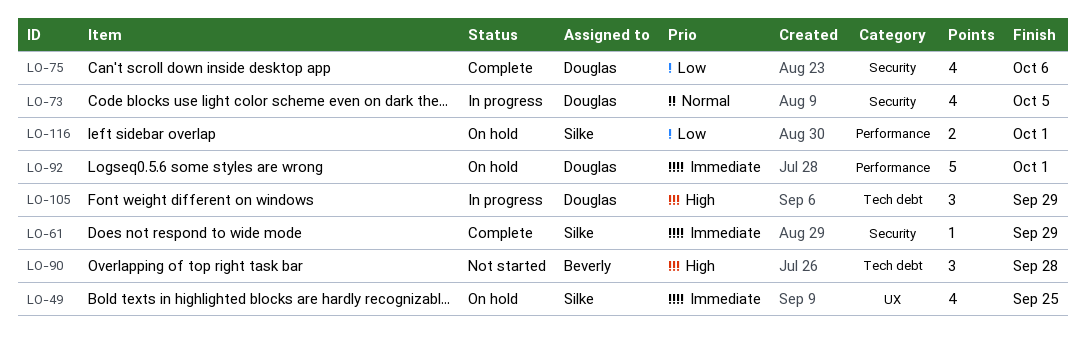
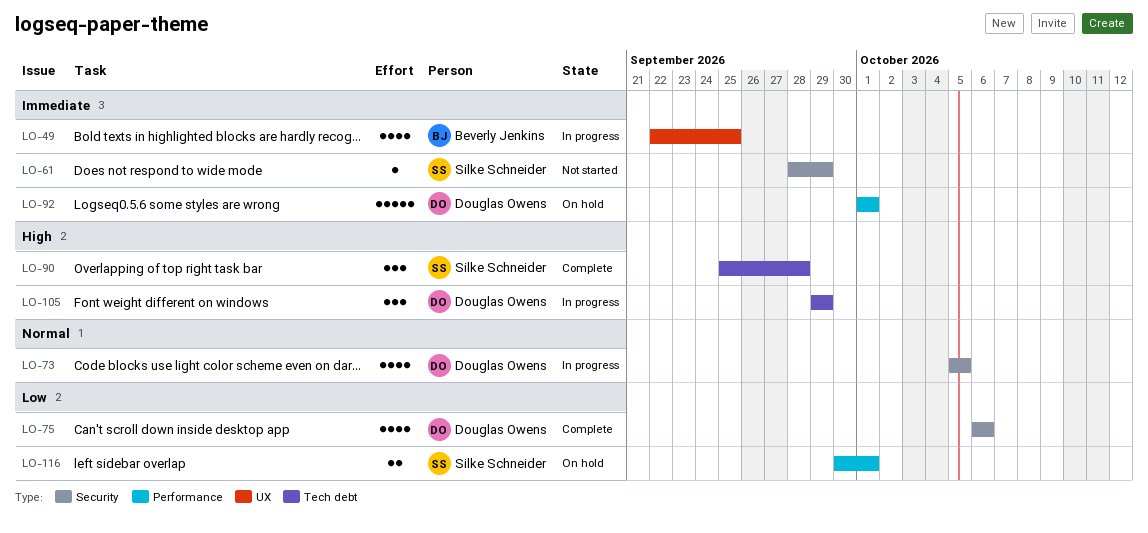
LO-49, status: On hold -> In progress
LO-49, owner: Silke Schneider -> Beverly Jenkins
LO-61, status: Complete -> Not started
LO-90, status: Not started -> Complete
LO-90, owner: Beverly Jenkins -> Silke Schneider

